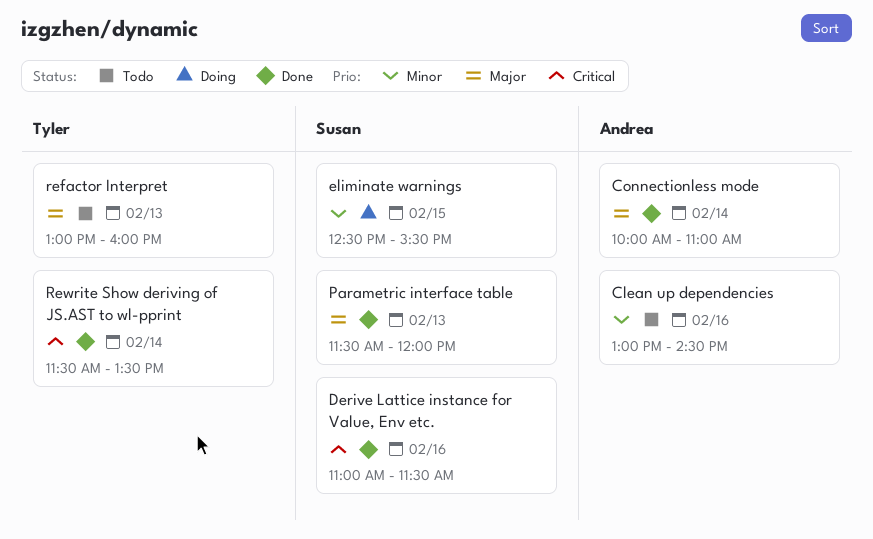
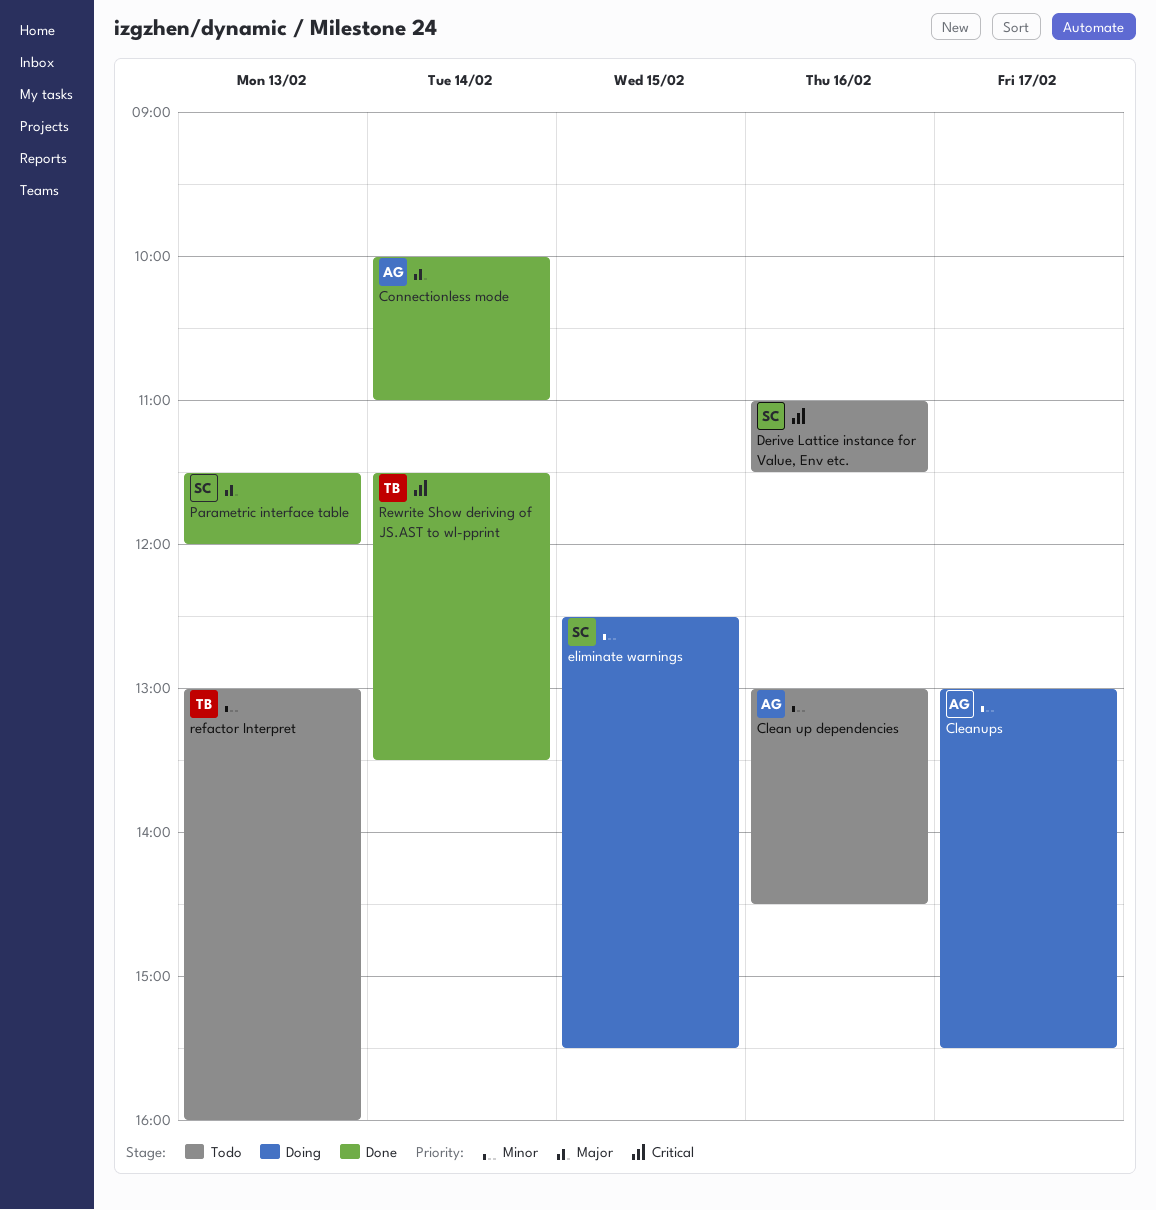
Cleanups: none -> present
Derive Lattice instance for Value, Env etc., status: Done -> Todo
refactor Interpret, priority: Major -> Minor

